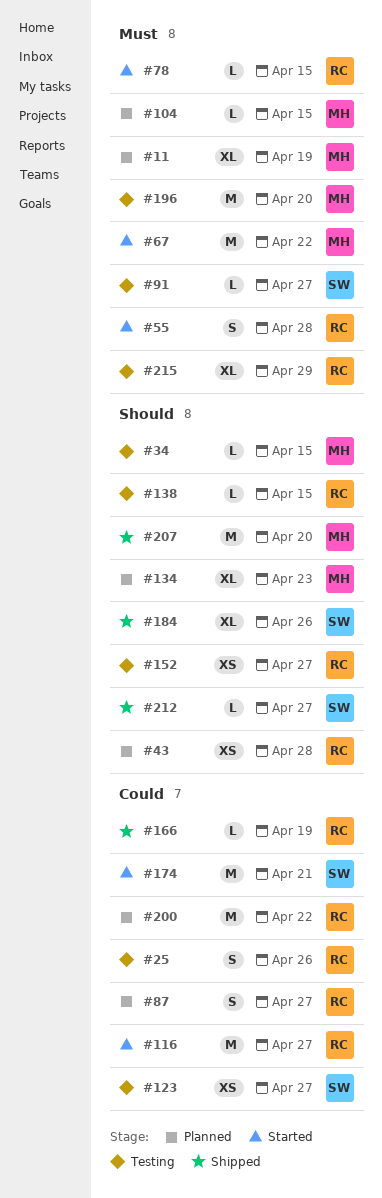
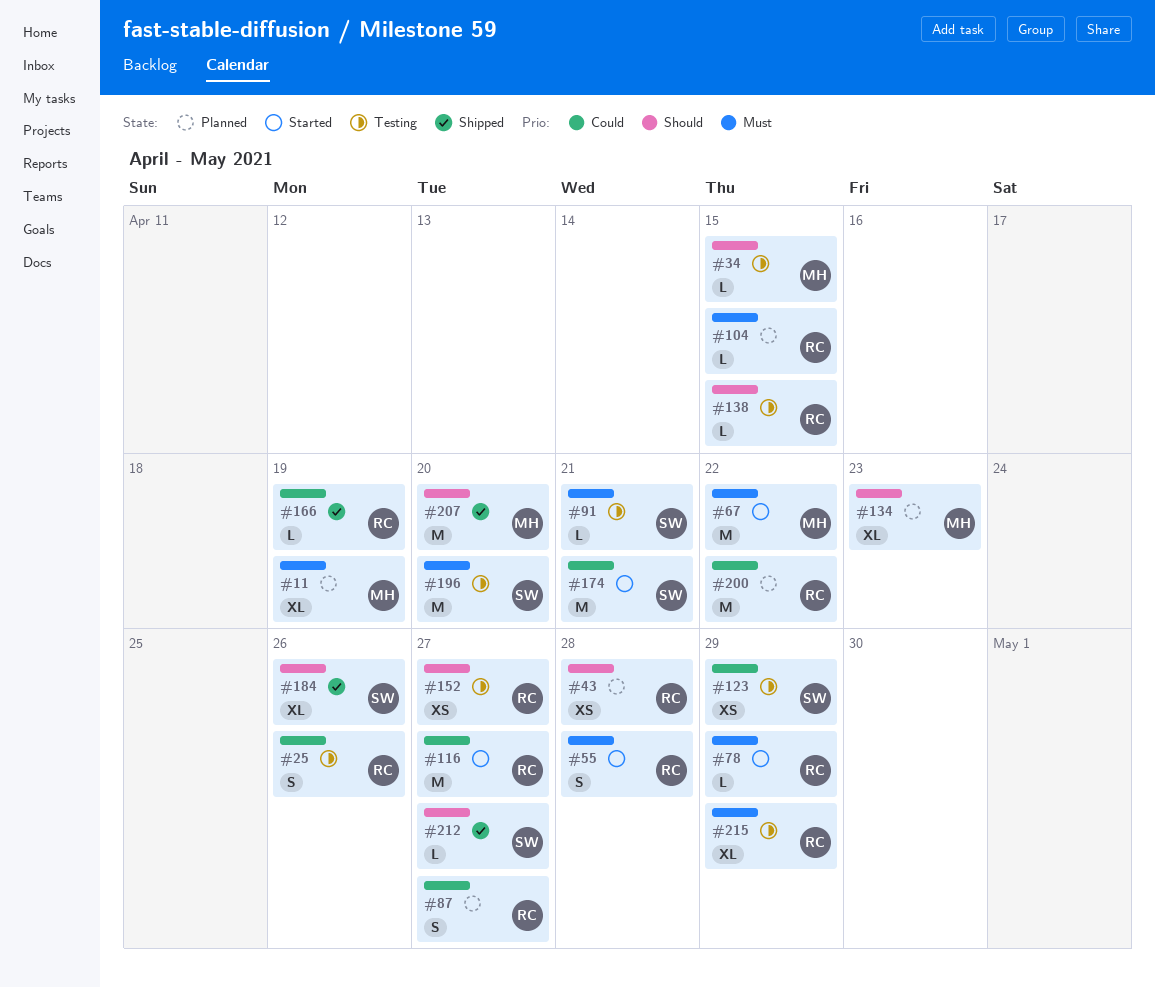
#78, due: Apr 15 -> Apr 29
#91, due: Apr 27 -> Apr 21
#104, owner: MH -> RC
#123, due: Apr 27 -> Apr 29
#196, owner: MH -> SW

